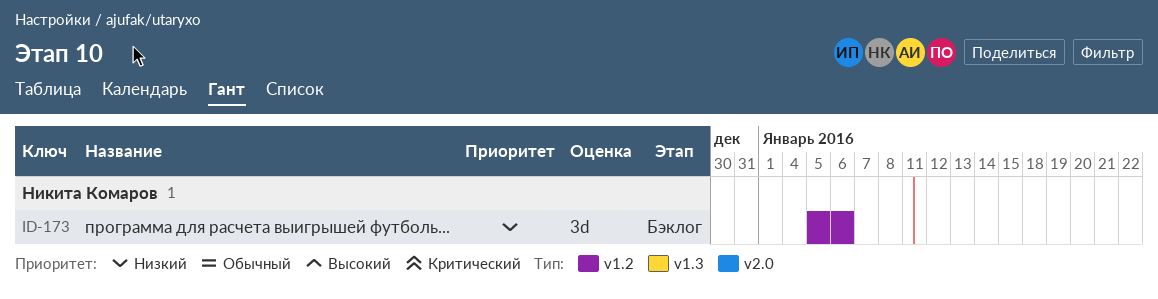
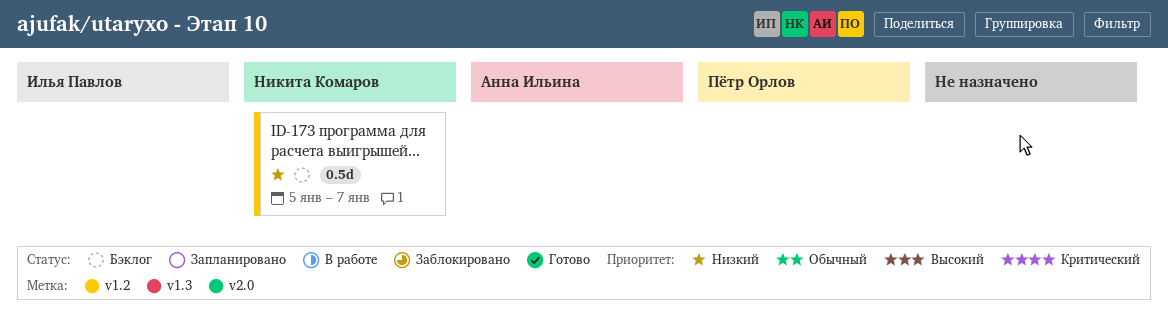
ID-173, estimate: 3d -> 0.5d
ID-173, due: Jan 6 -> Jan 7

